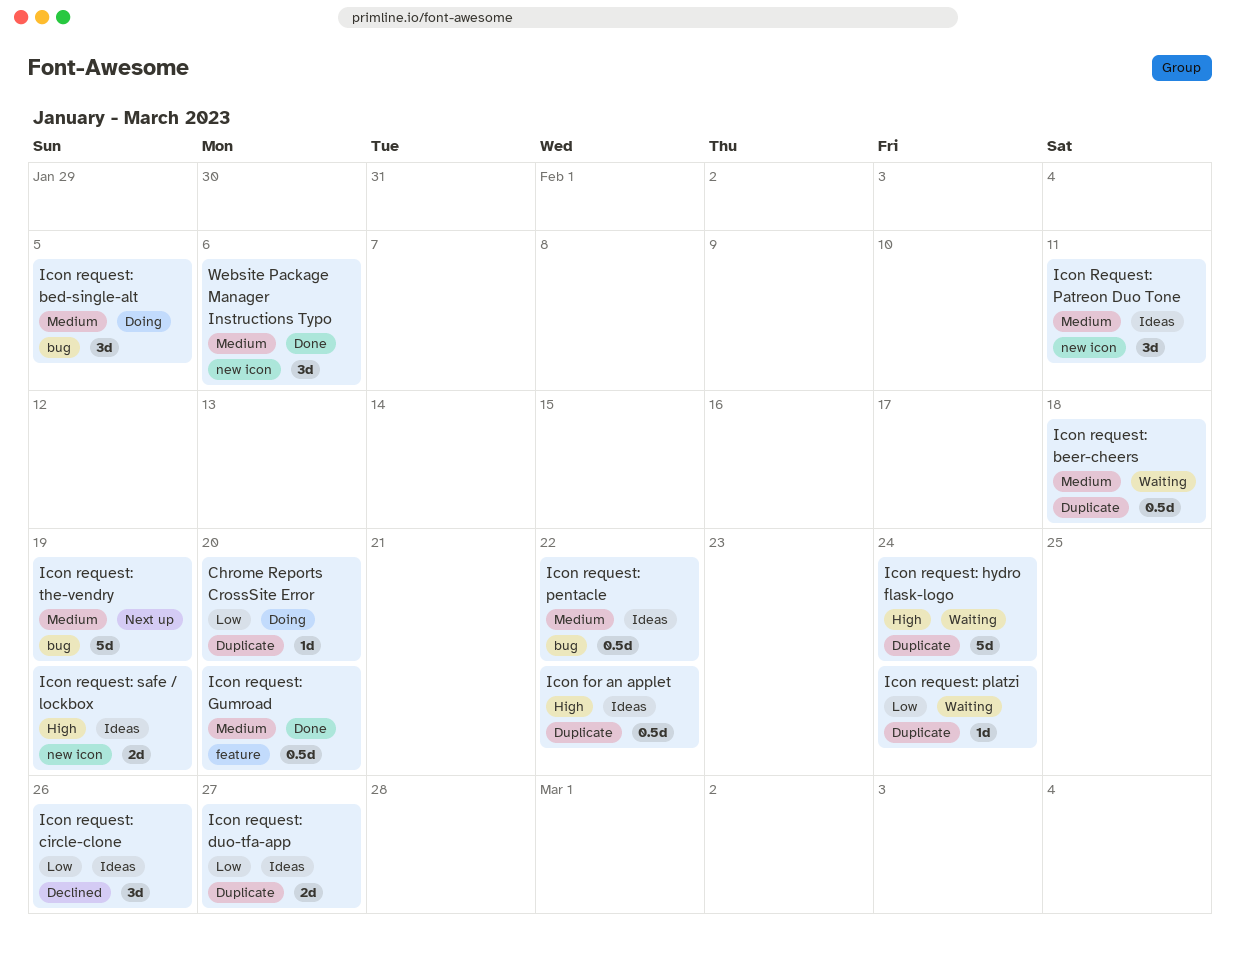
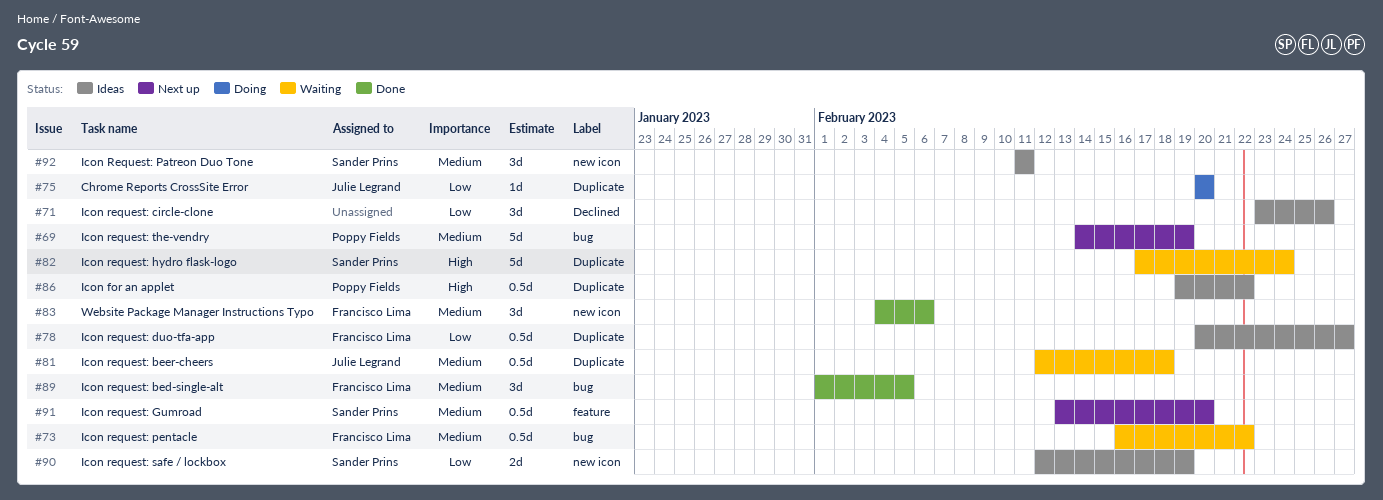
Icon request: bed-single-alt, status: Doing -> Done
Icon request: duo-tfa-app, estimate: 2d -> 0.5d
Icon request: Gumroad, status: Done -> Next up
Icon request: pentacle, status: Ideas -> Waiting
Icon request: platzi: present -> none
Icon request: safe / lockbox, priority: High -> Low

